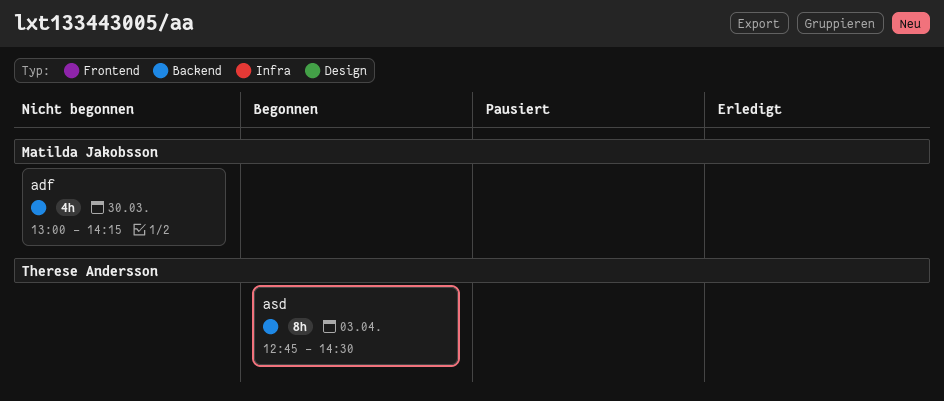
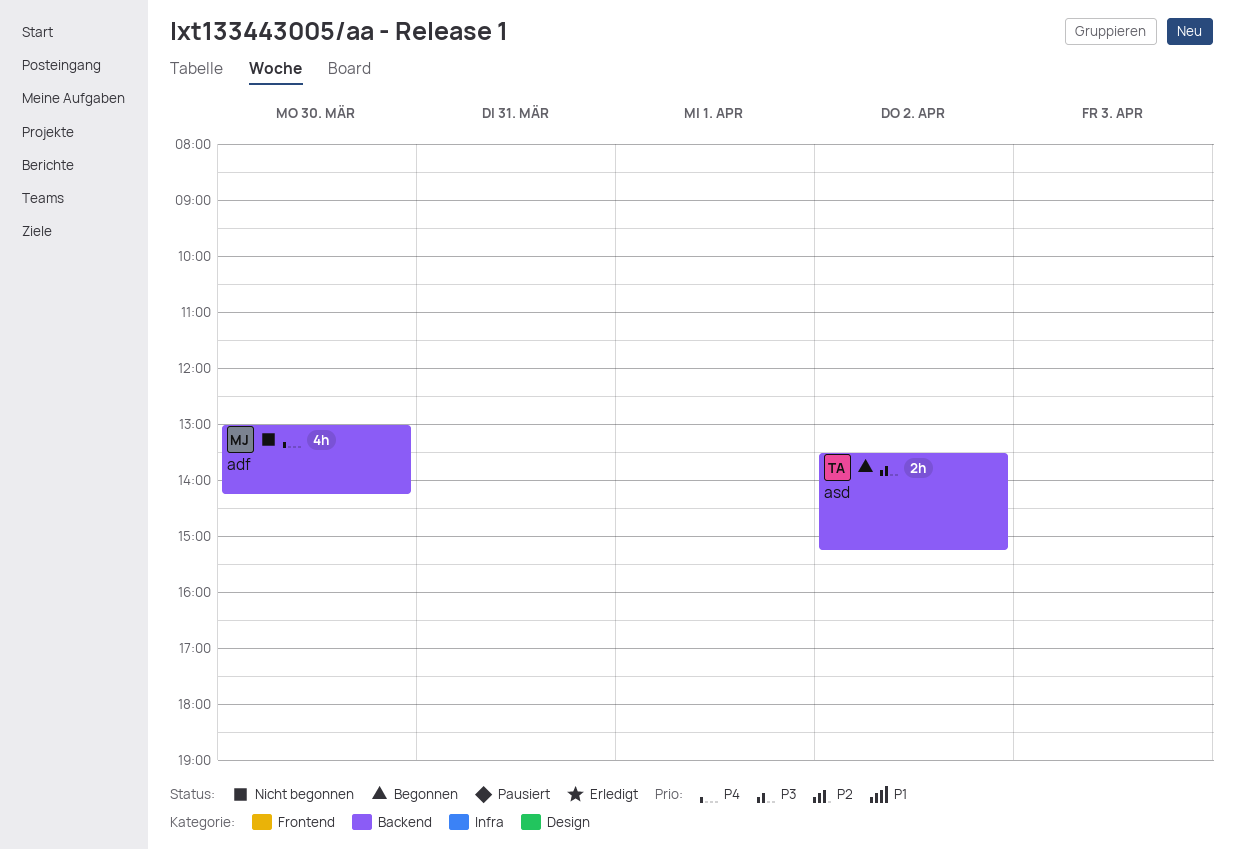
asd, estimate: 8h -> 2h
asd, day: Apr 3 -> Apr 2
asd, begins: 12:45 -> 13:30
asd, ends: 14:30 -> 15:15

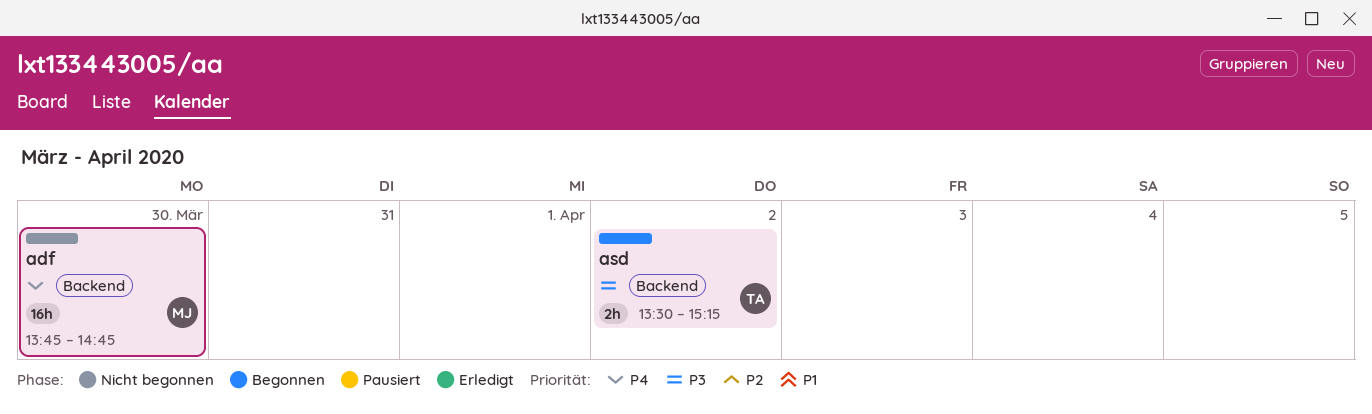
adf, estimate: 4h -> 16h
adf, begins: 13:00 -> 13:45
adf, ends: 14:15 -> 14:45

